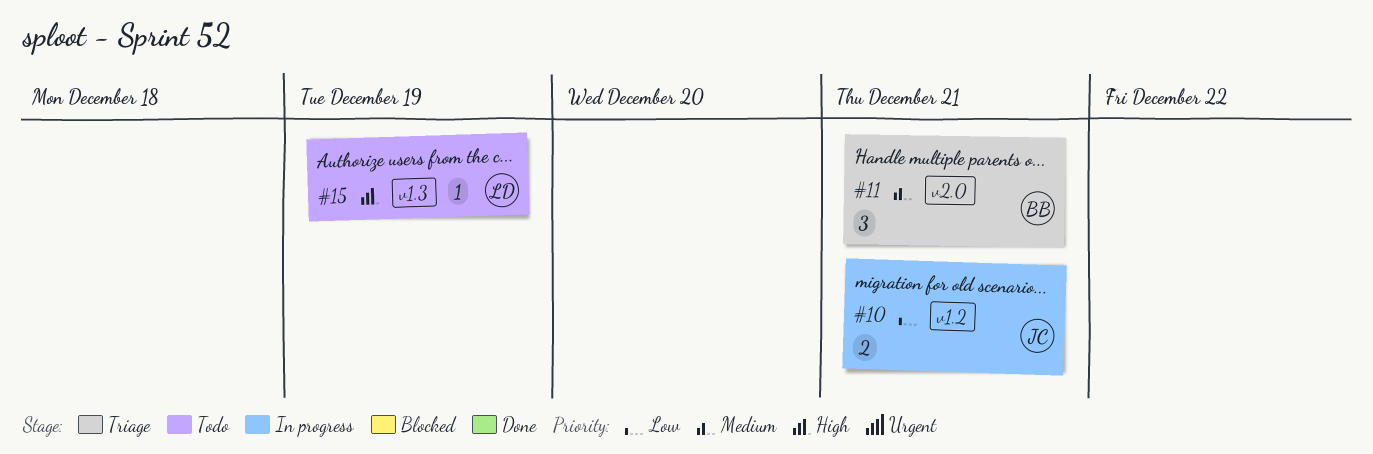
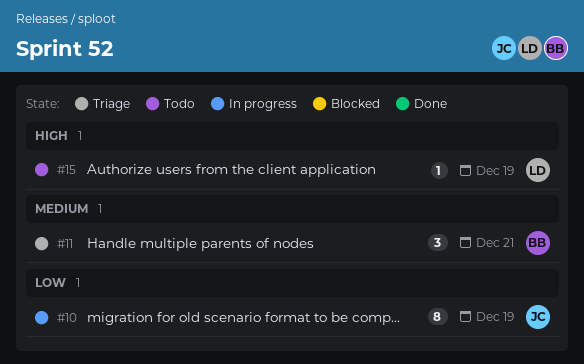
#10, estimate: 2 -> 8
#10, due: Dec 21 -> Dec 19

